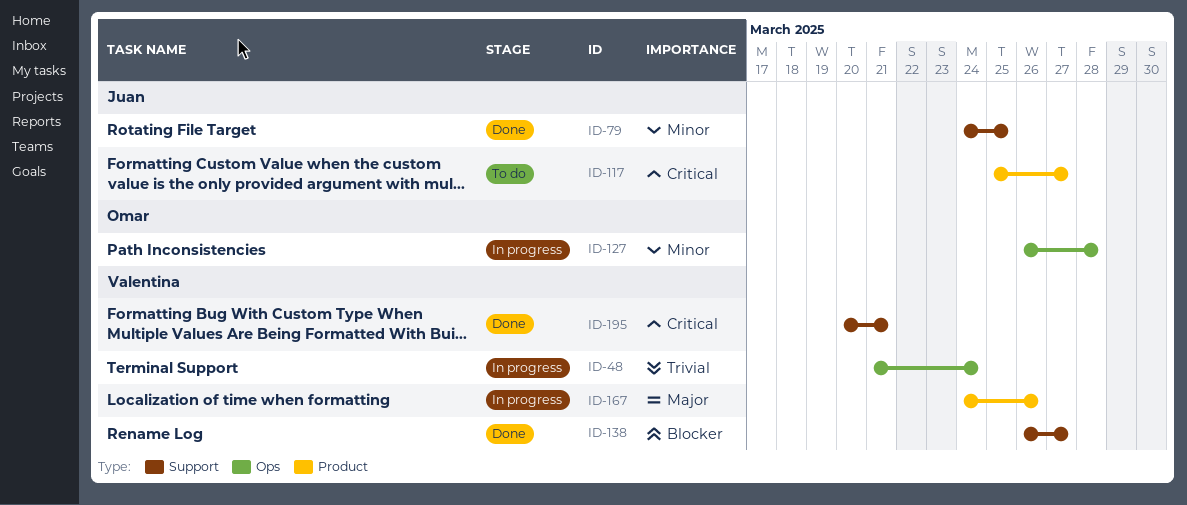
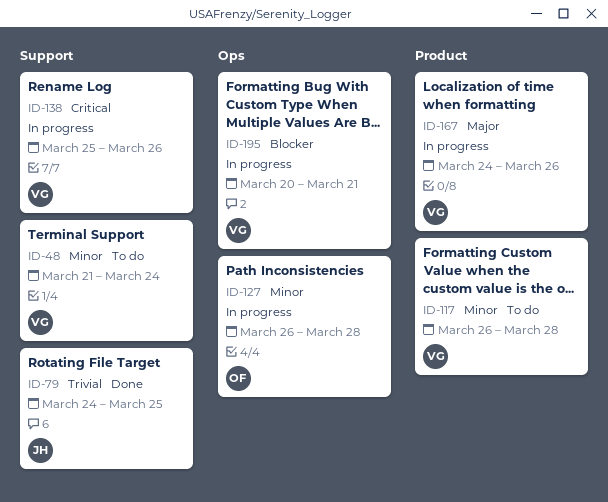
ID-48, status: In progress -> To do
ID-48, priority: Trivial -> Minor
ID-48, label: Ops -> Support
ID-79, priority: Minor -> Trivial
ID-117, owner: Juan -> Valentina
ID-117, priority: Critical -> Minor
ID-117, start: Mar 25 -> Mar 26
ID-117, due: Mar 27 -> Mar 28
ID-138, status: Done -> In progress
ID-138, priority: Blocker -> Critical
ID-138, start: Mar 26 -> Mar 25
ID-138, due: Mar 27 -> Mar 26
ID-195, status: Done -> In progress
ID-195, priority: Critical -> Blocker
ID-195, label: Support -> Ops

